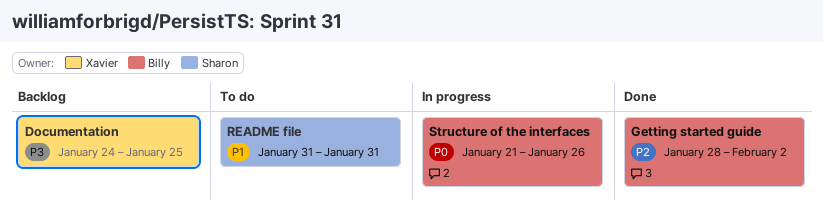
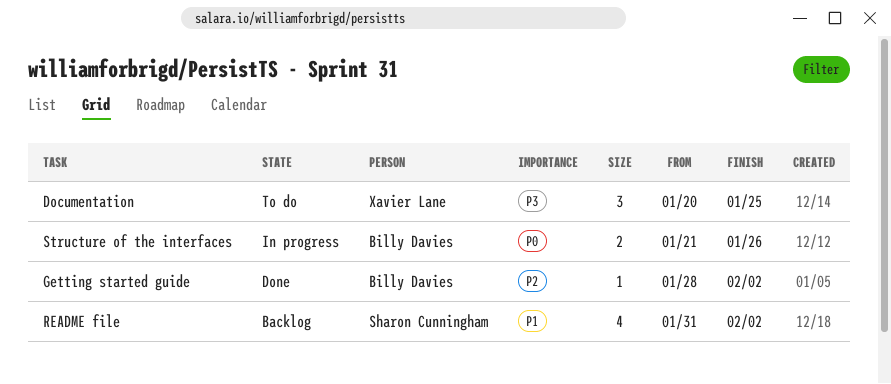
Documentation, status: Backlog -> To do
Documentation, start: Jan 24 -> Jan 20
README file, status: To do -> Backlog
README file, due: Jan 31 -> Feb 2

